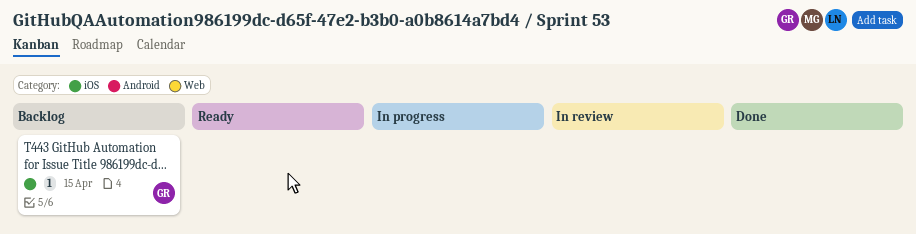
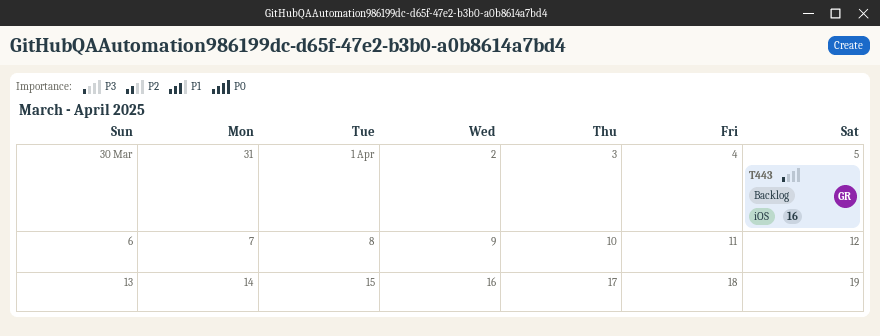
T443, estimate: 1 -> 16
T443, due: Apr 15 -> Apr 5

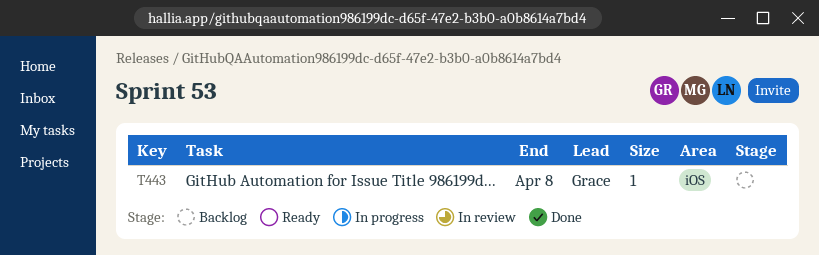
T443, estimate: 16 -> 1
T443, due: Apr 5 -> Apr 8

